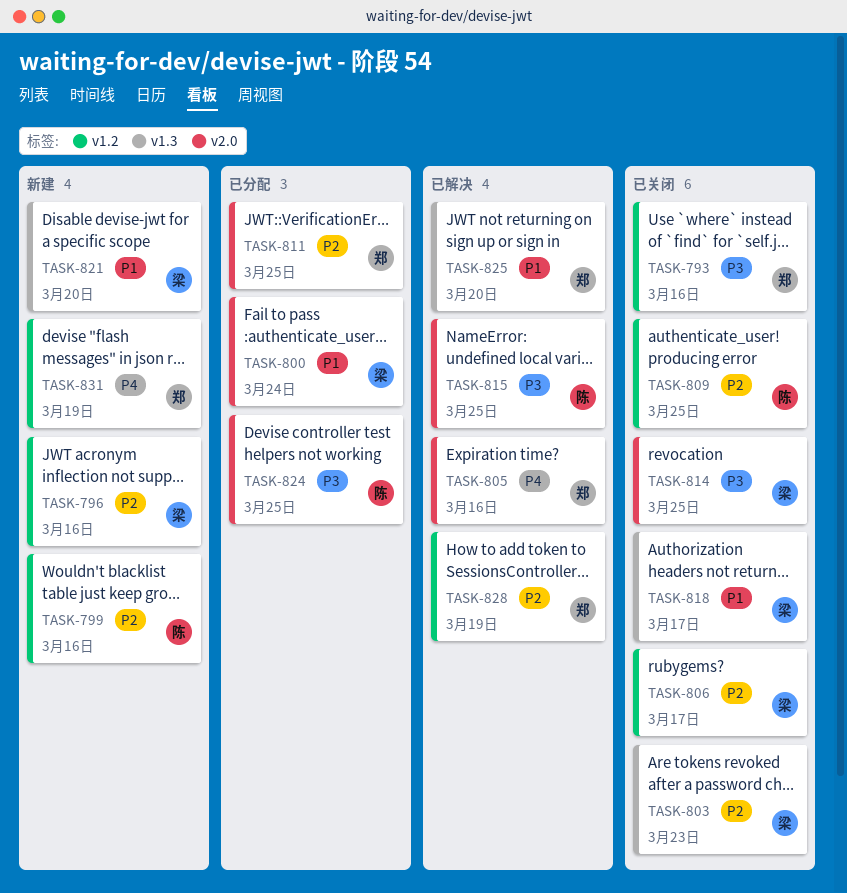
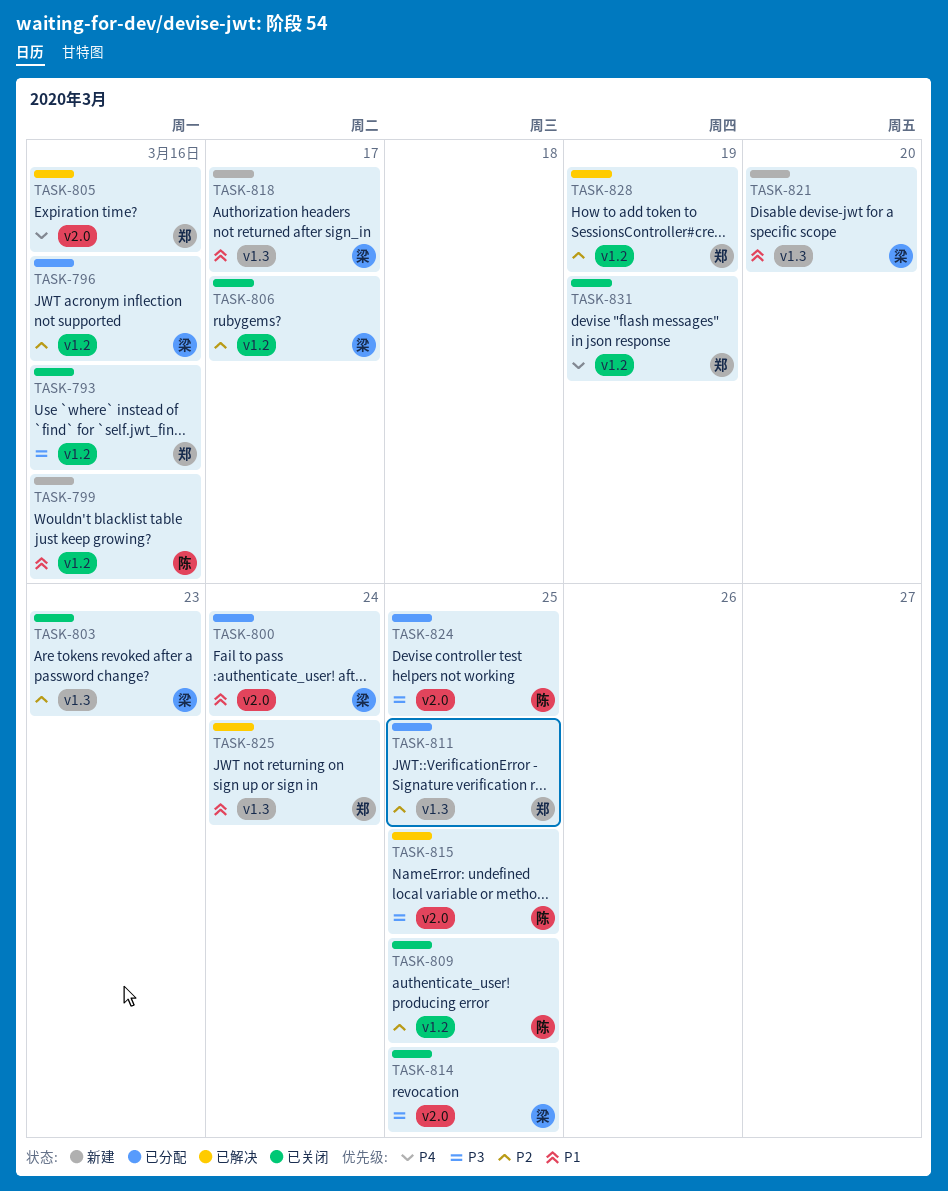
TASK-796, status: 新建 -> 已分配
TASK-799, priority: P2 -> P1
TASK-811, label: v2.0 -> v1.3
TASK-818, status: 已关闭 -> 新建
TASK-825, due: Mar 20 -> Mar 24
TASK-831, status: 新建 -> 已关闭

